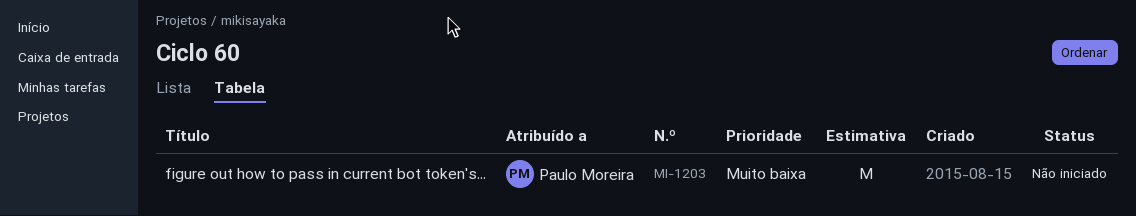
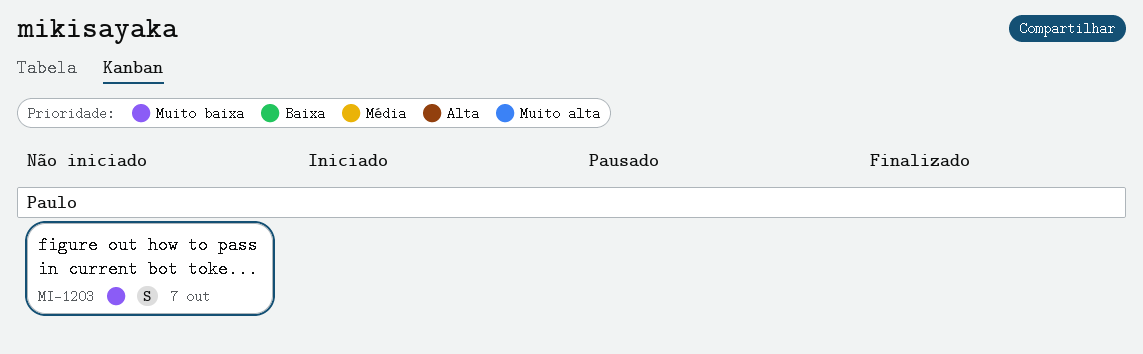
MI-1203, estimate: M -> S

